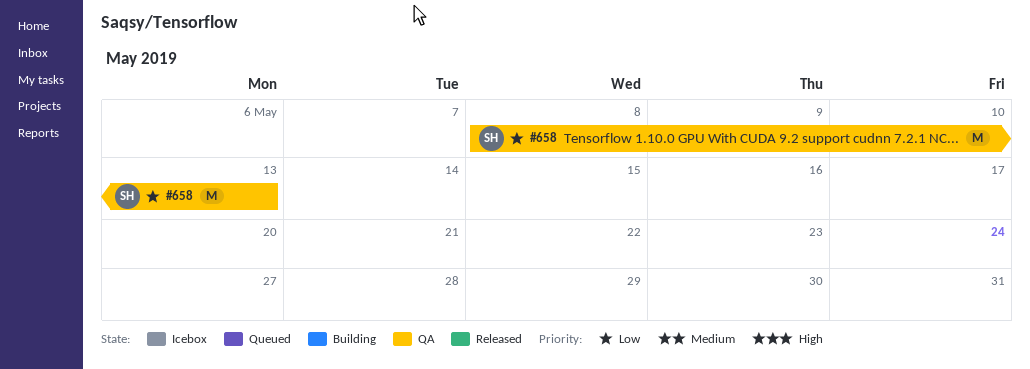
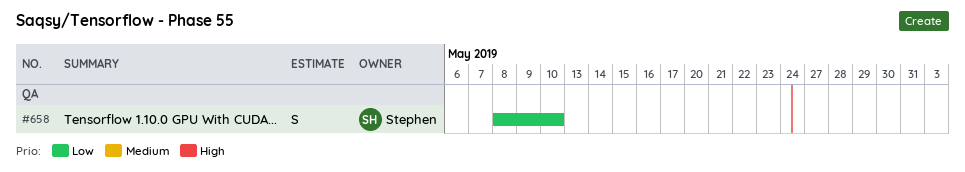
#658, estimate: M -> S
#658, due: May 13 -> May 10

